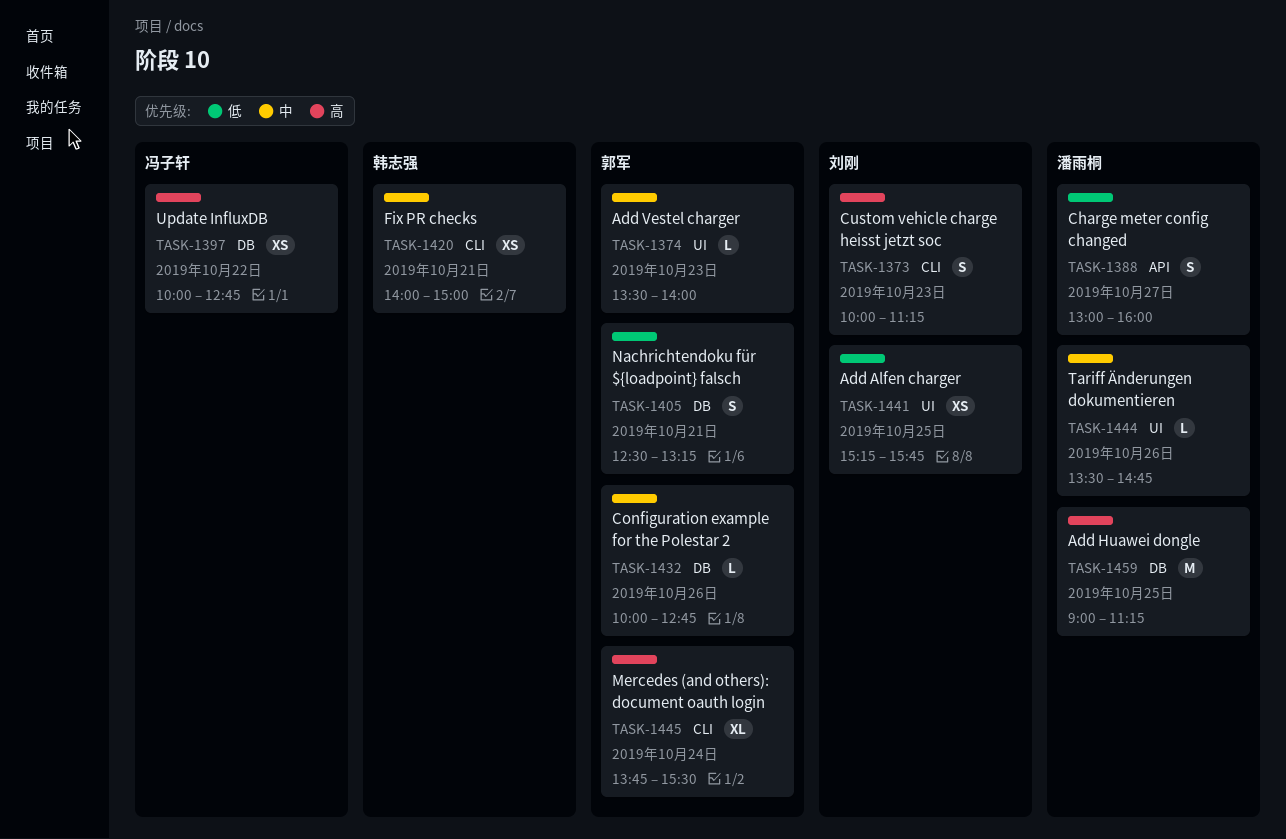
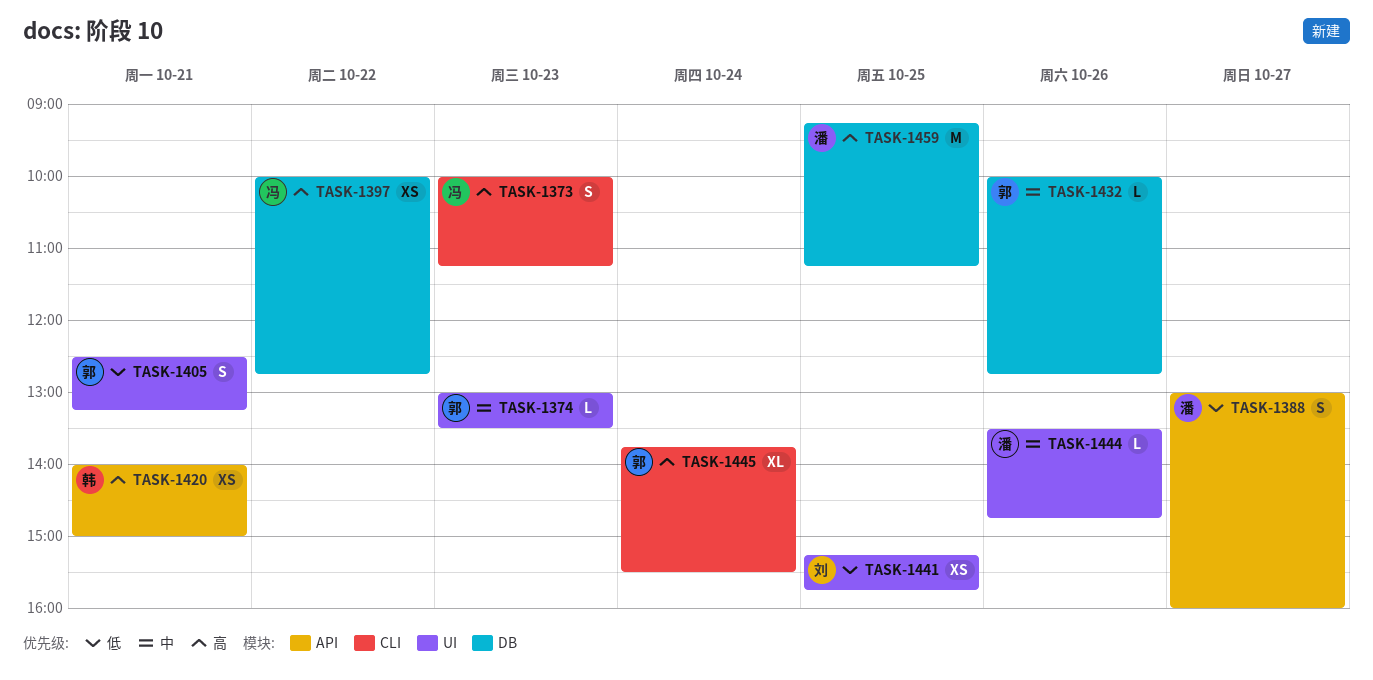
TASK-1373, owner: 刘刚 -> 冯子轩
TASK-1374, begins: 13:30 -> 13:00
TASK-1374, ends: 14:00 -> 13:30
TASK-1405, label: DB -> UI
TASK-1420, priority: 中 -> 高
TASK-1420, label: CLI -> API
TASK-1459, begins: 09:00 -> 09:15

